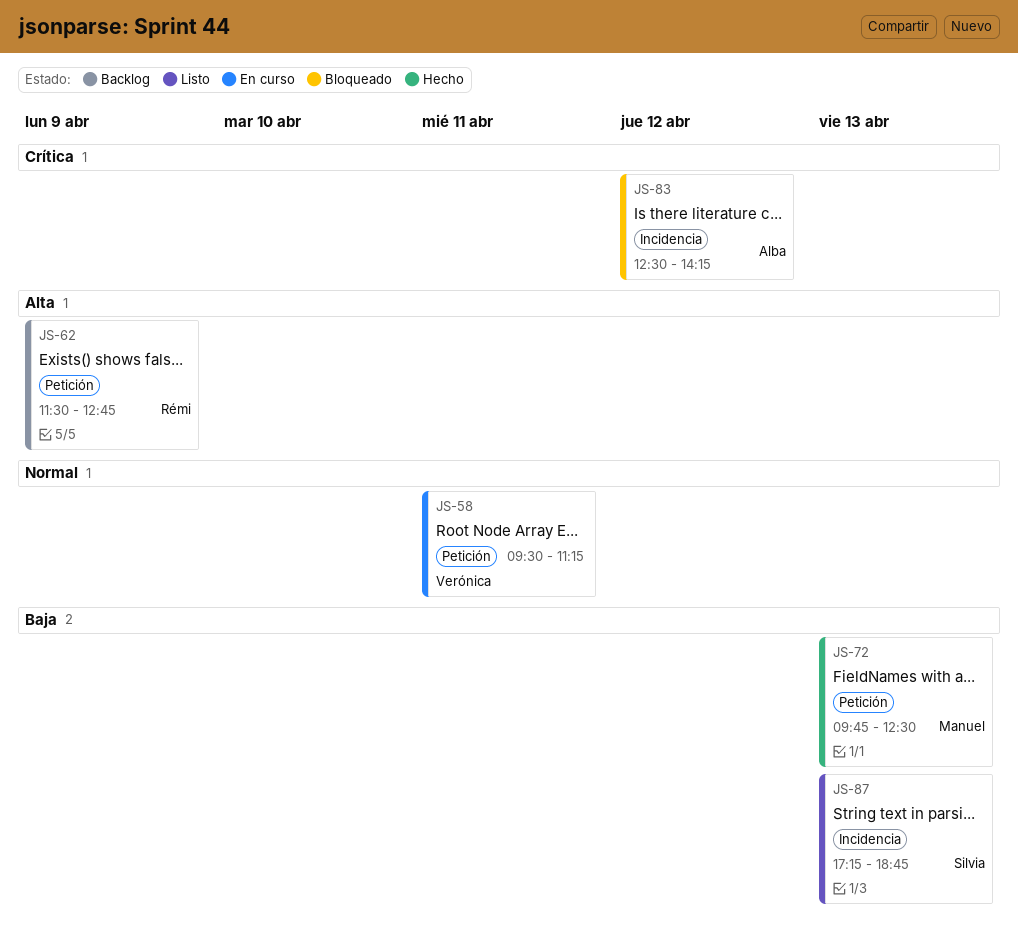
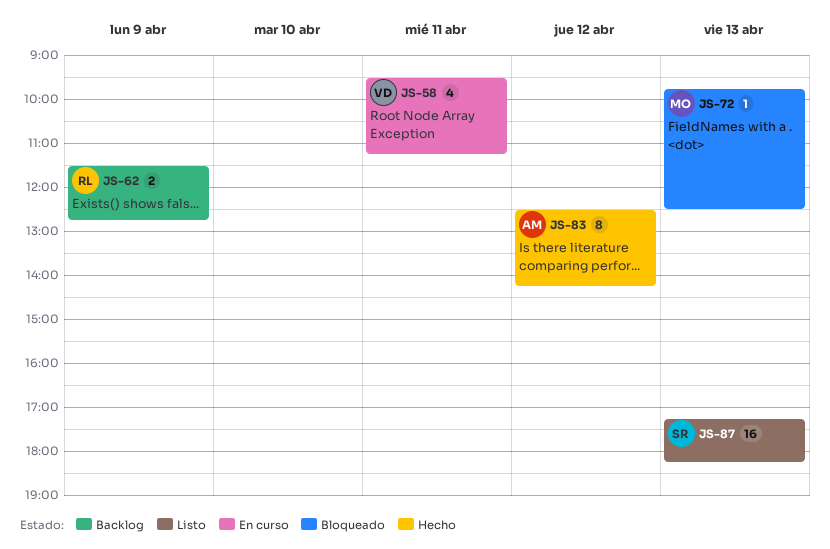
JS-72, status: Hecho -> Bloqueado
JS-83, status: Bloqueado -> Hecho
JS-87, ends: 18:45 -> 18:15

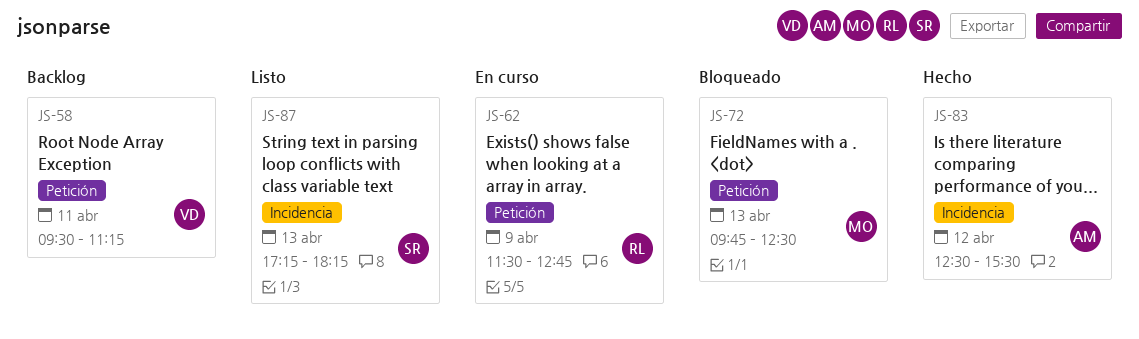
JS-58, status: En curso -> Backlog
JS-62, status: Backlog -> En curso
JS-83, ends: 14:15 -> 15:30

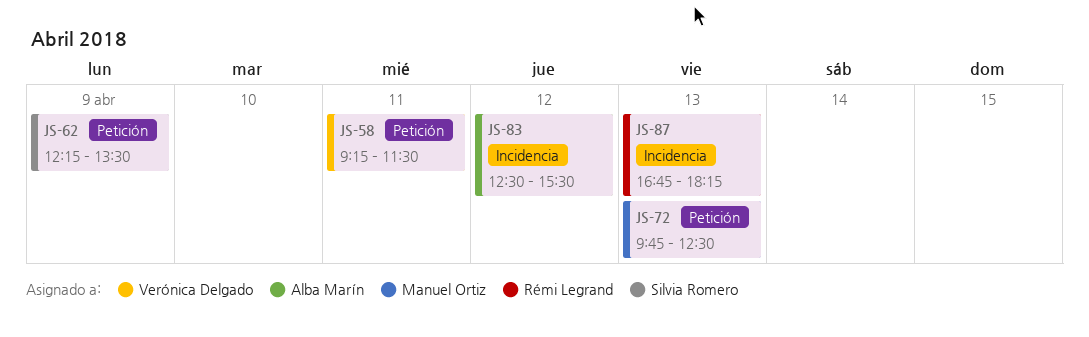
JS-58, begins: 09:30 -> 09:15
JS-58, ends: 11:15 -> 11:30
JS-62, owner: Rémi Legrand -> Silvia Romero
JS-62, begins: 11:30 -> 12:15
JS-62, ends: 12:45 -> 13:30
JS-87, owner: Silvia Romero -> Rémi Legrand
JS-87, begins: 17:15 -> 16:45

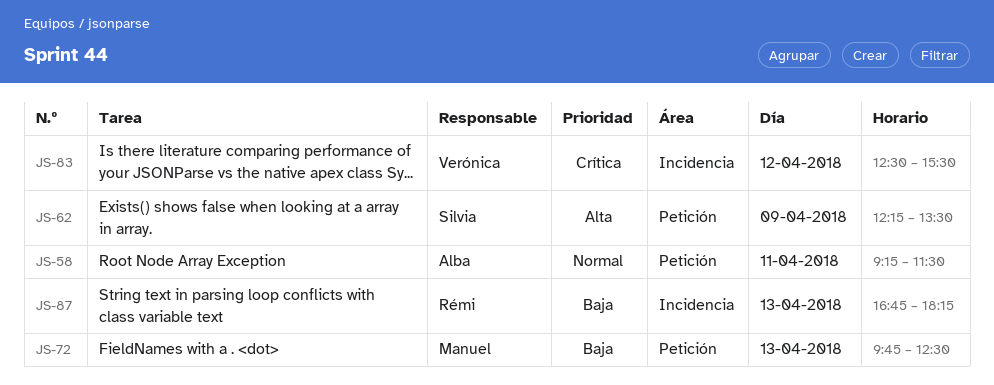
JS-58, owner: Verónica Delgado -> Alba Marín
JS-83, owner: Alba Marín -> Verónica Delgado

